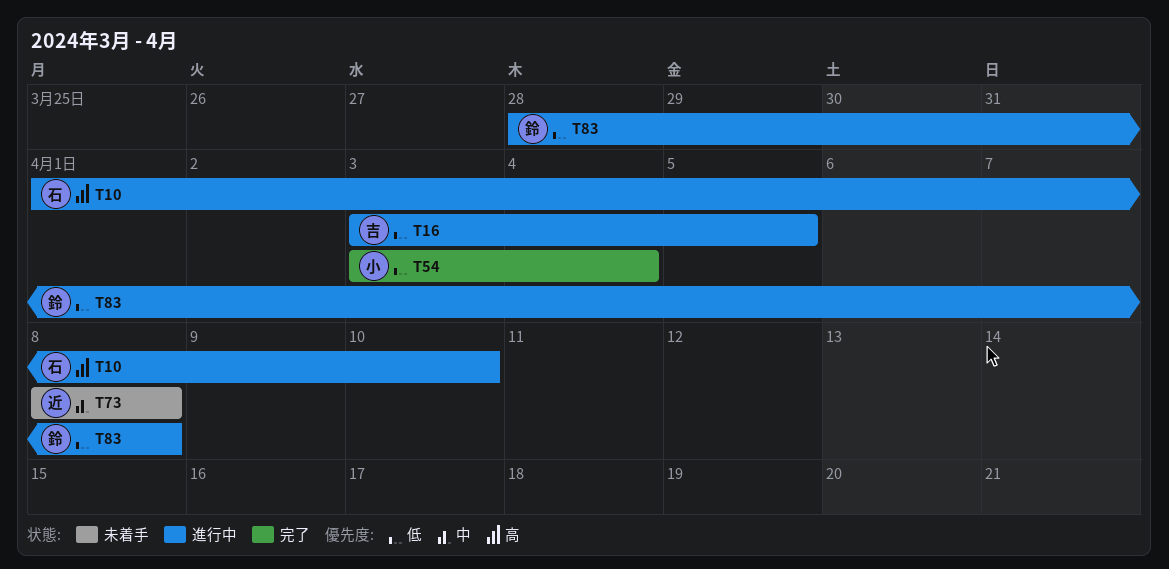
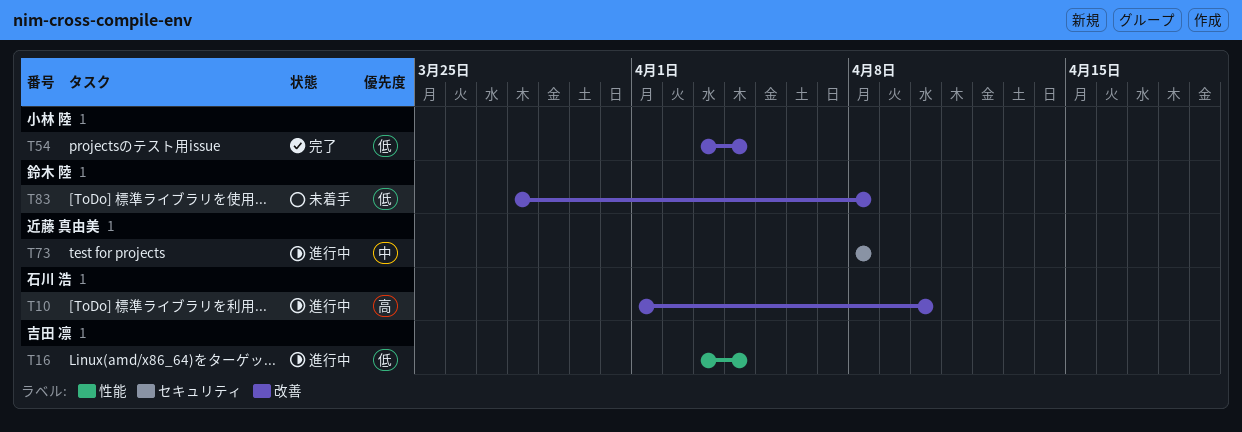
T16, due: Apr 5 -> Apr 4
T73, status: 未着手 -> 進行中
T83, status: 進行中 -> 未着手

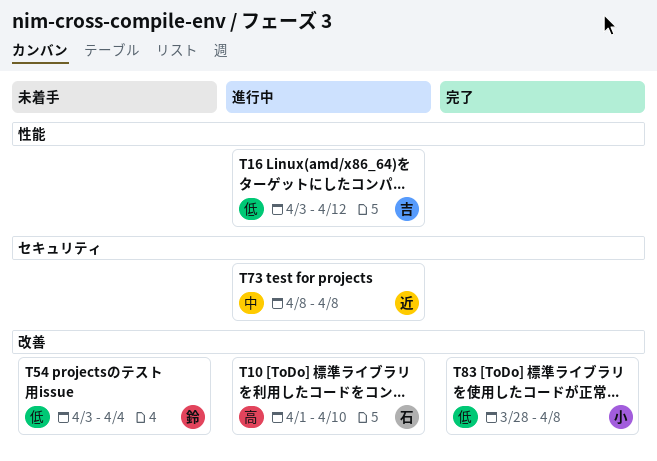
T16, due: Apr 4 -> Apr 12
T54, status: 完了 -> 未着手
T54, owner: 小林 陸 -> 鈴木 陸
T83, status: 未着手 -> 完了
T83, owner: 鈴木 陸 -> 小林 陸

